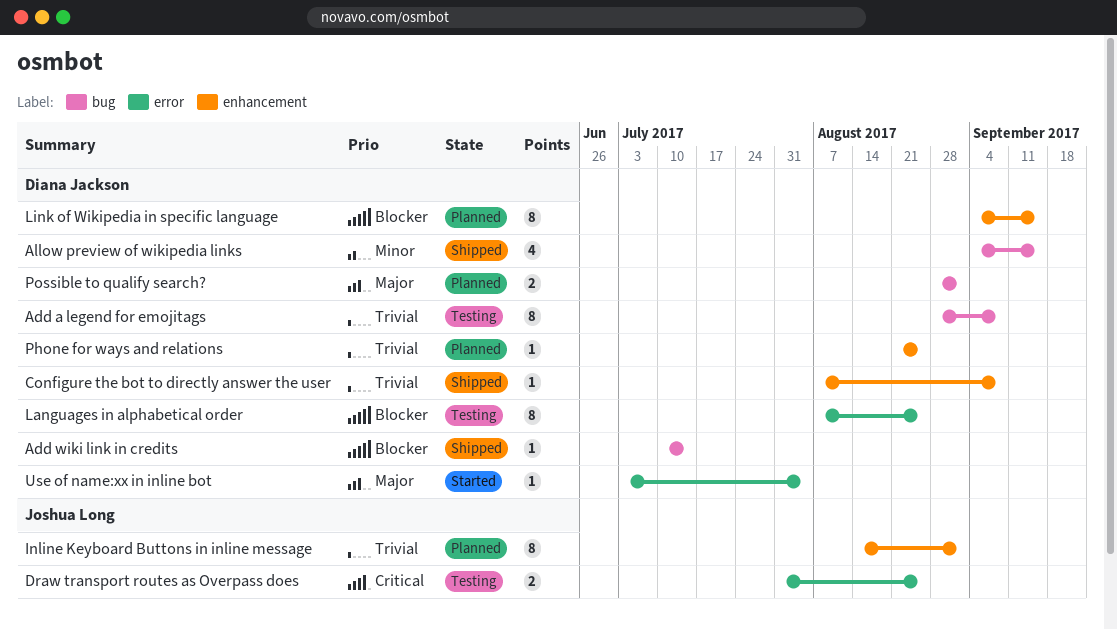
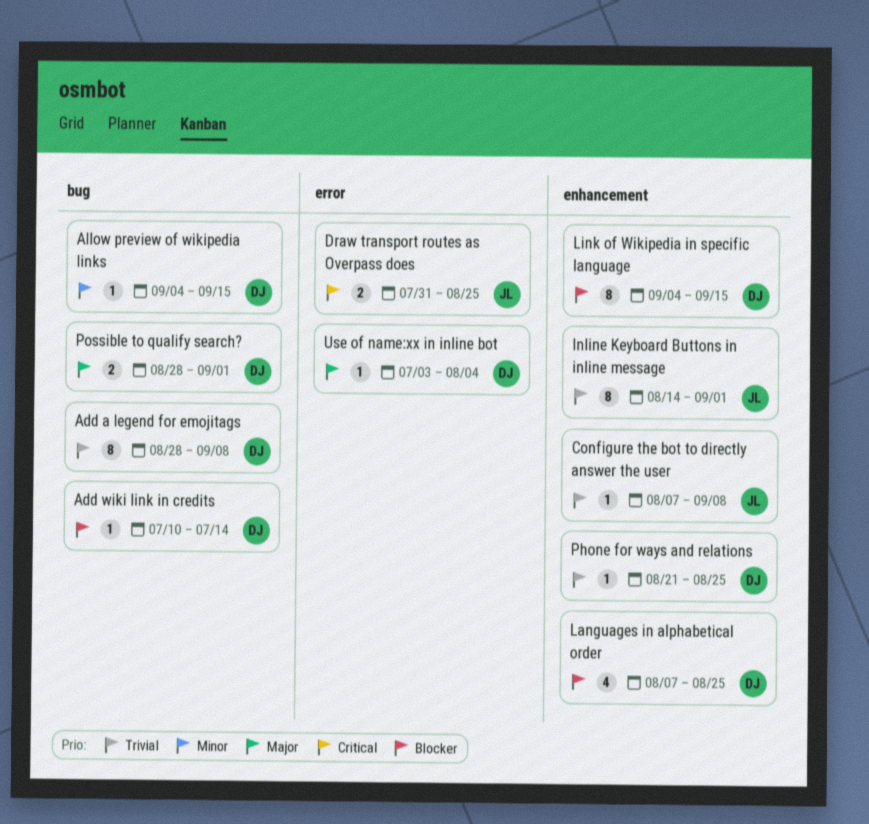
Allow preview of wikipedia links, estimate: 4 -> 1
Configure the bot to directly answer the user, owner: Diana Jackson -> Joshua Long
Languages in alphabetical order, label: error -> enhancement
Languages in alphabetical order, estimate: 8 -> 4

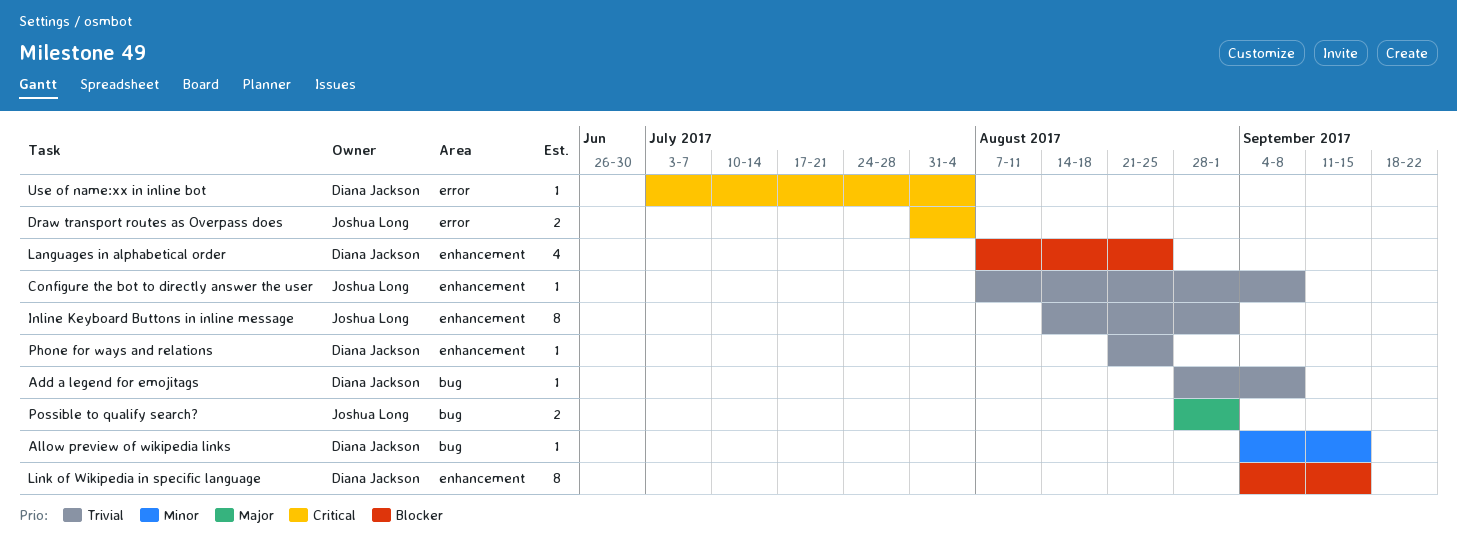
Add a legend for emojitags, estimate: 8 -> 1
Add wiki link in credits: present -> none
Draw transport routes as Overpass does, due: Aug 25 -> Aug 4
Possible to qualify search?, owner: Diana Jackson -> Joshua Long
Use of name:xx in inline bot, priority: Major -> Critical

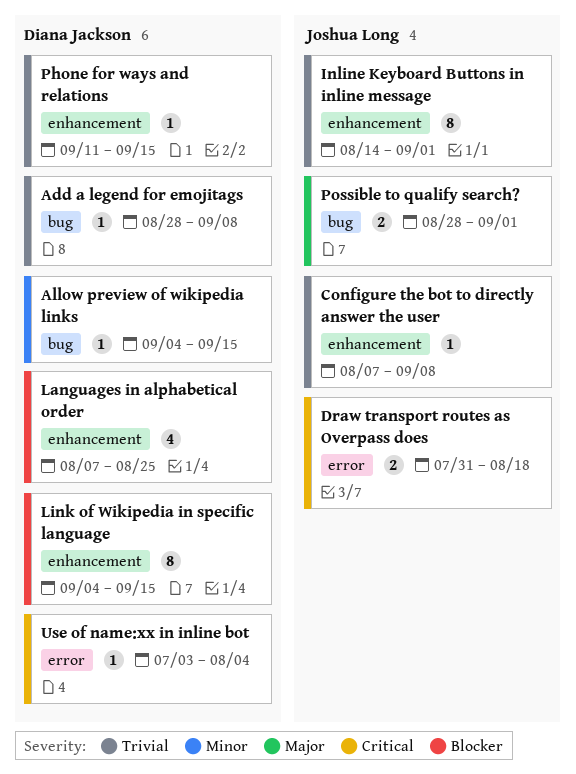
Draw transport routes as Overpass does, due: Aug 4 -> Aug 18
Phone for ways and relations, start: Aug 21 -> Sep 11
Phone for ways and relations, due: Aug 25 -> Sep 15

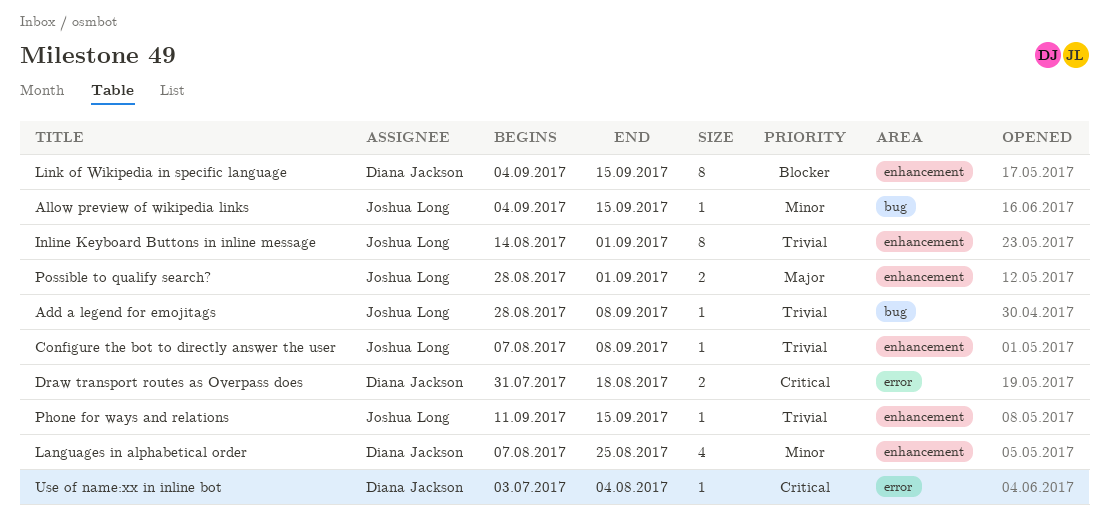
Add a legend for emojitags, owner: Diana Jackson -> Joshua Long
Allow preview of wikipedia links, owner: Diana Jackson -> Joshua Long
Draw transport routes as Overpass does, owner: Joshua Long -> Diana Jackson
Languages in alphabetical order, priority: Blocker -> Minor
Phone for ways and relations, owner: Diana Jackson -> Joshua Long
Possible to qualify search?, label: bug -> enhancement

